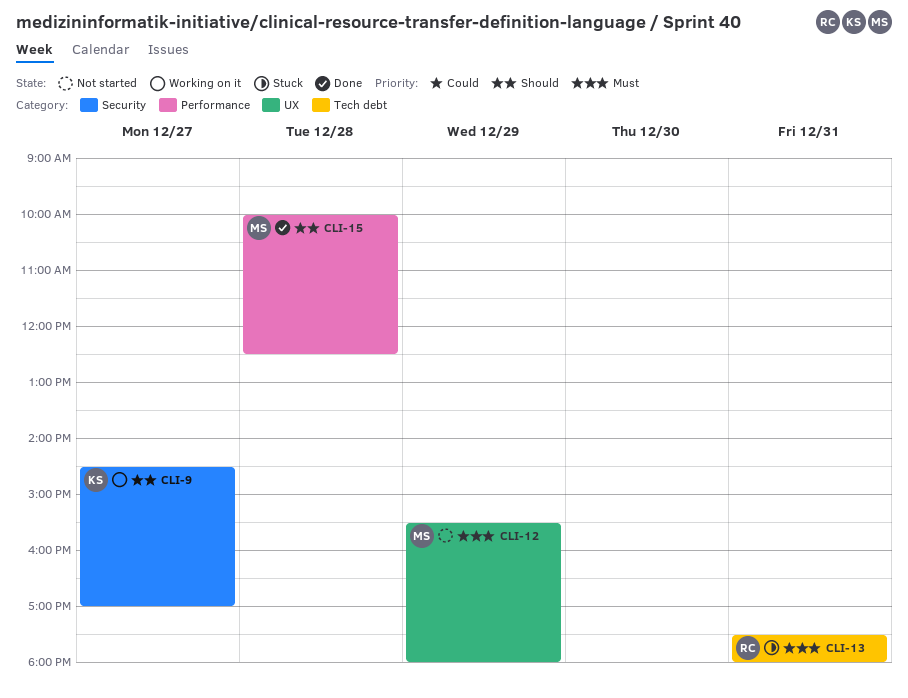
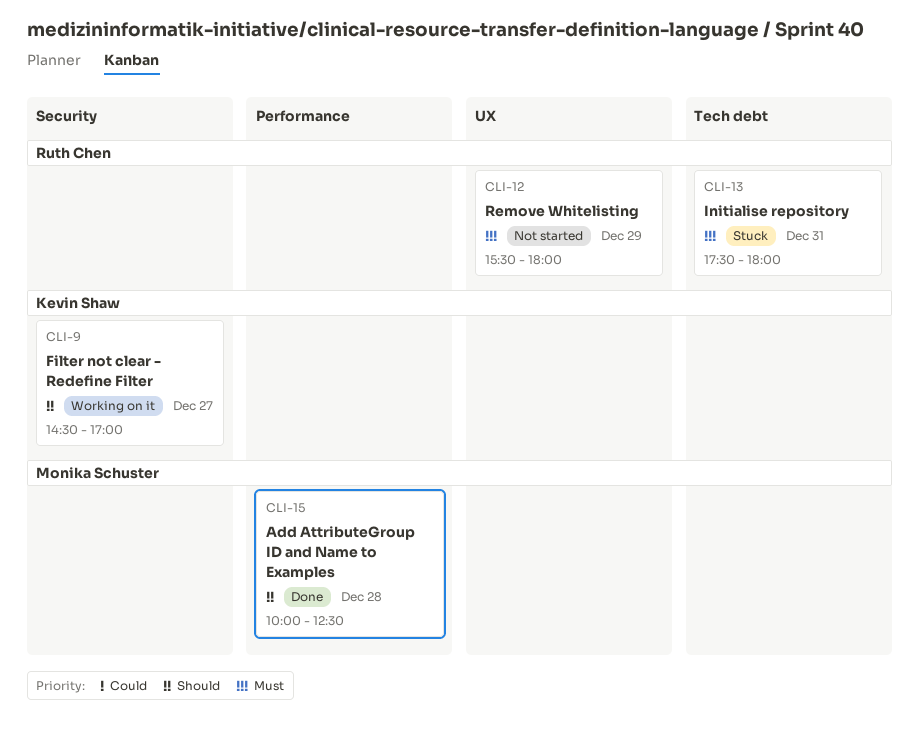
CLI-12, owner: Monika Schuster -> Ruth Chen

